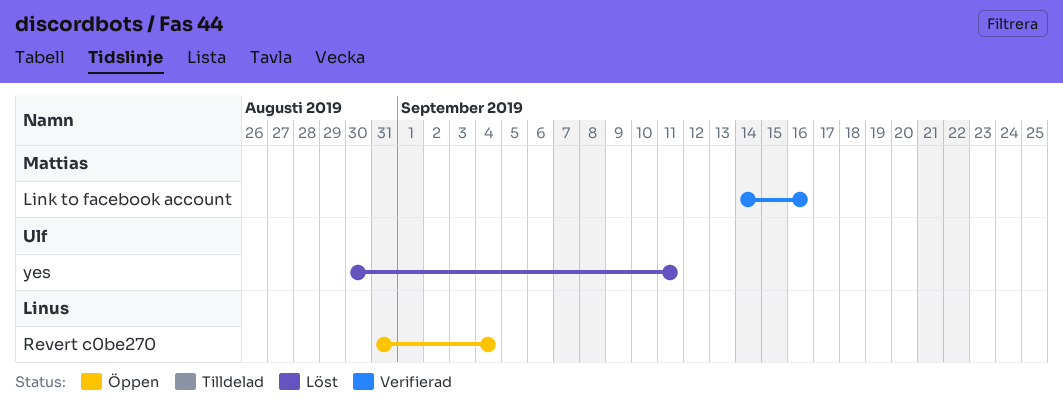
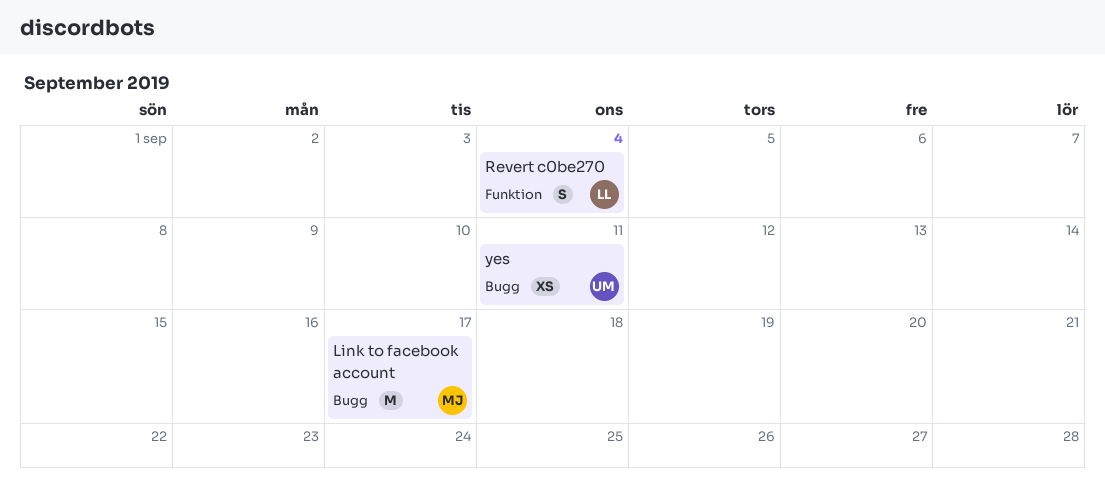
Link to facebook account, due: Sep 16 -> Sep 17

